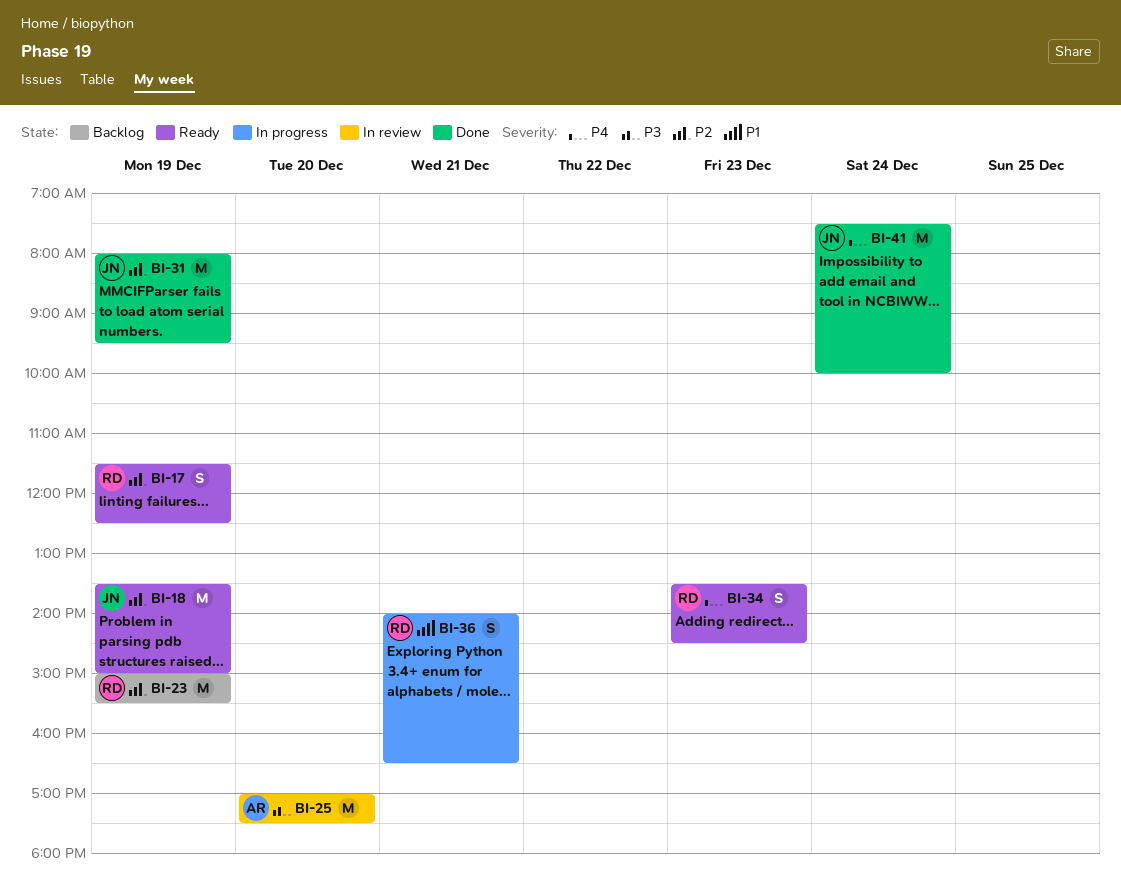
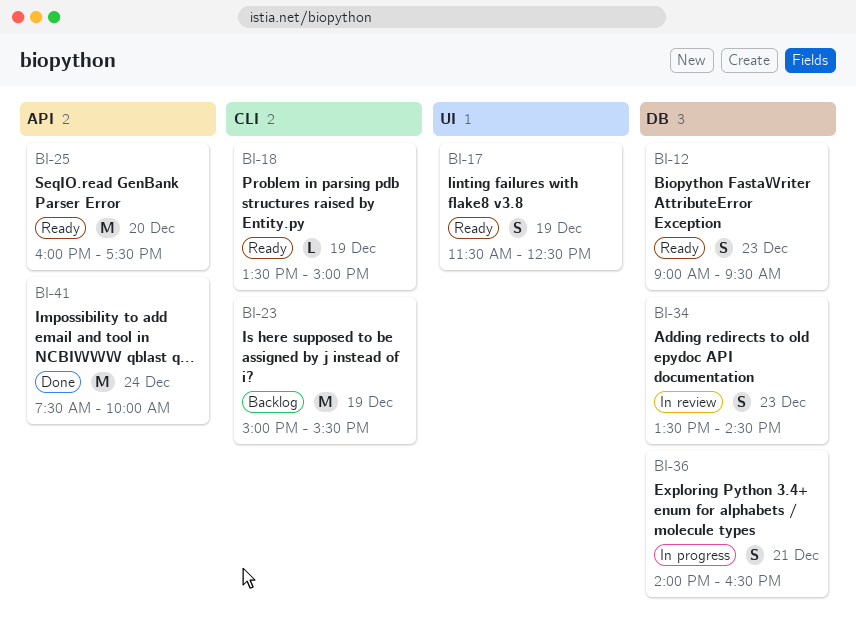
BI-12: none -> present
BI-18, estimate: M -> L
BI-25, status: In review -> Ready
BI-25, begins: 17:00 -> 16:00
BI-31: present -> none
BI-34, status: Ready -> In review

